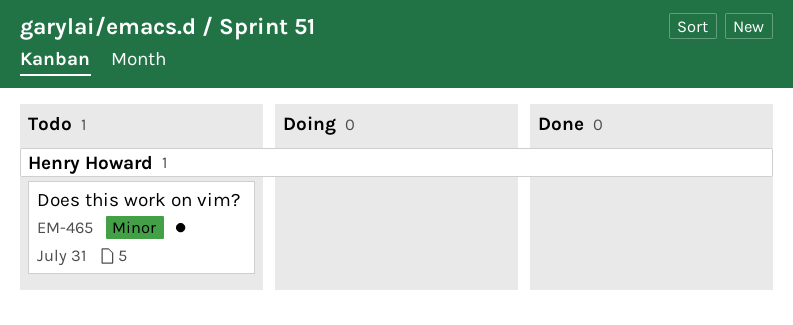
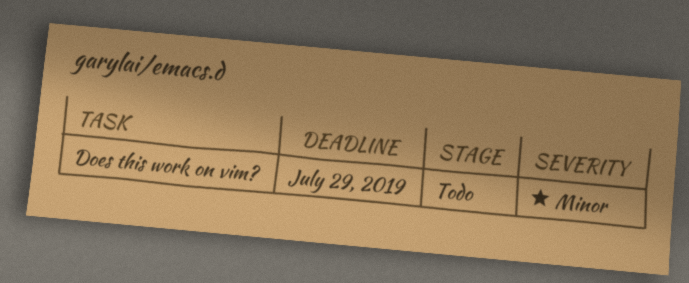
Does this work on vim?, due: Jul 31 -> Jul 29

